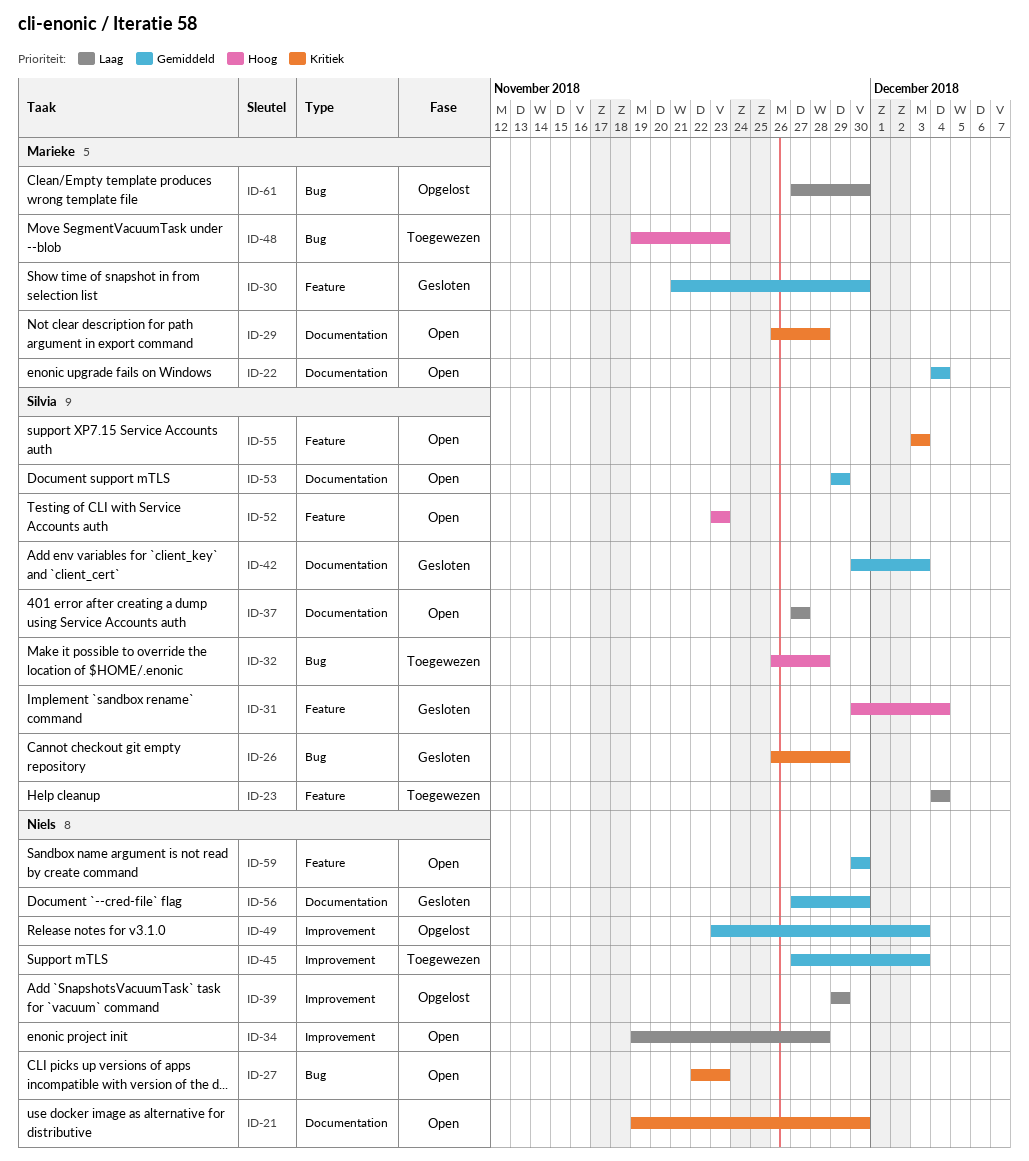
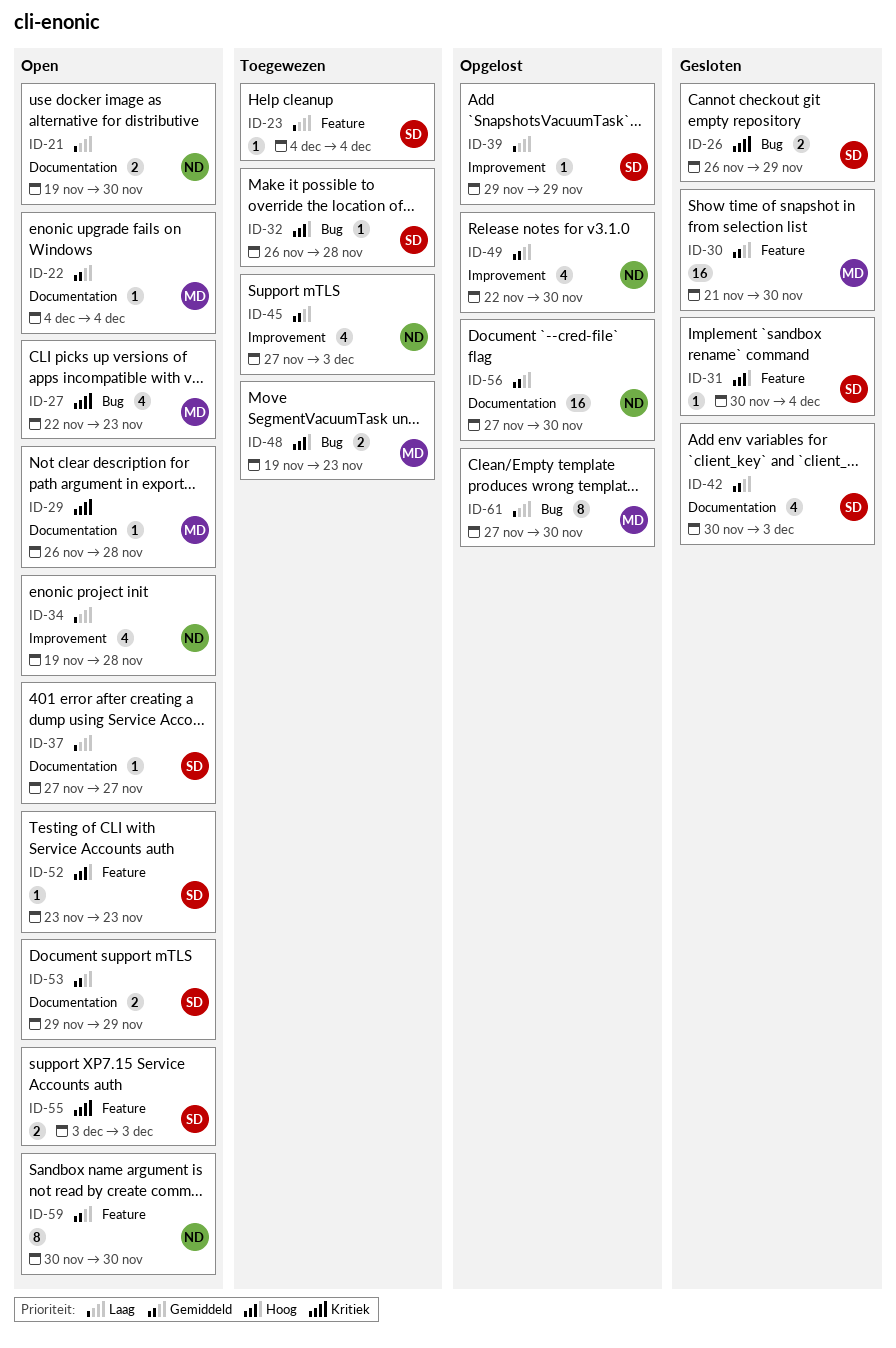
ID-21, priority: Kritiek -> Laag
ID-27, owner: Niels -> Marieke
ID-39, owner: Niels -> Silvia
ID-49, start: Nov 23 -> Nov 22
ID-49, due: Dec 3 -> Nov 30
ID-56, status: Gesloten -> Opgelost

